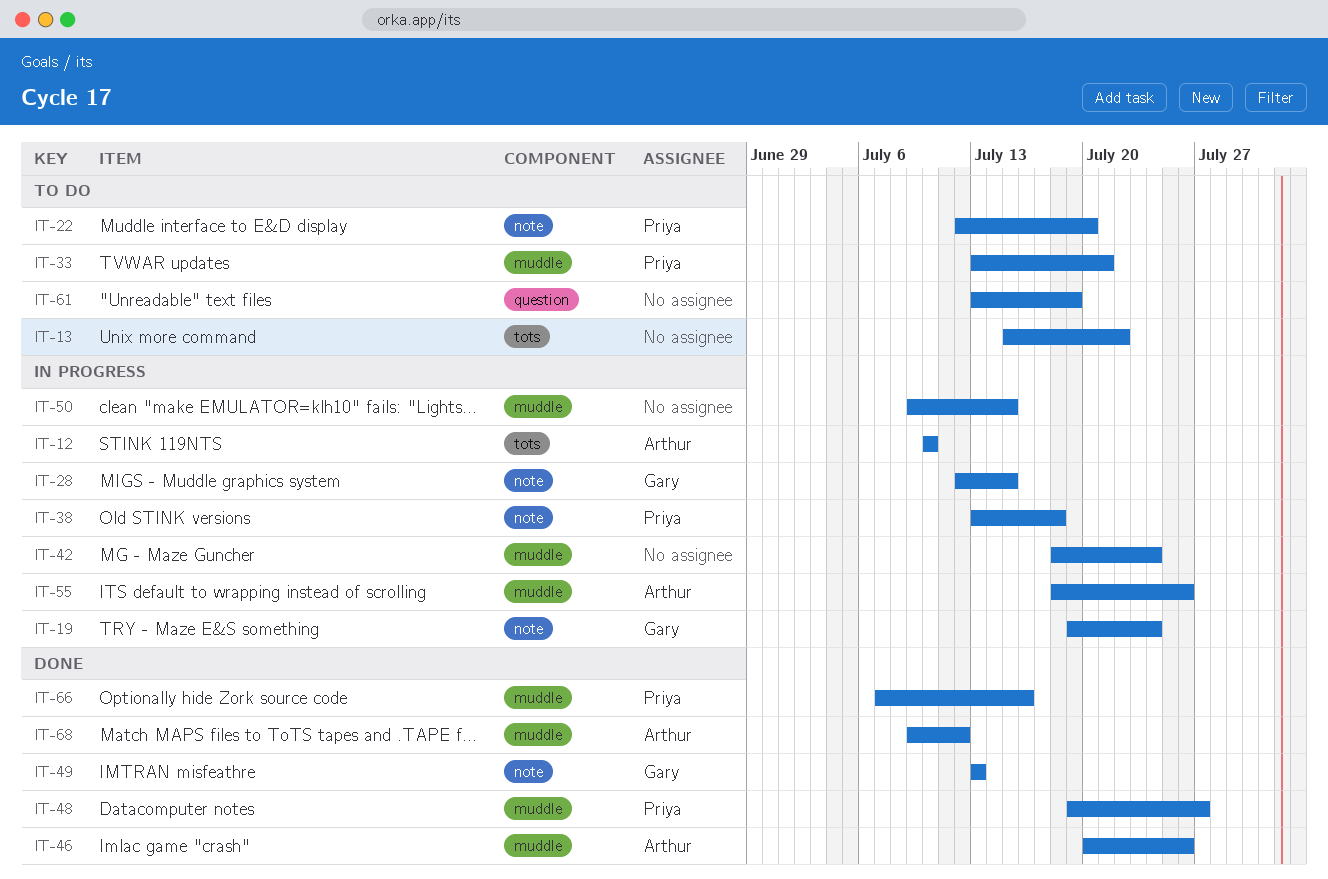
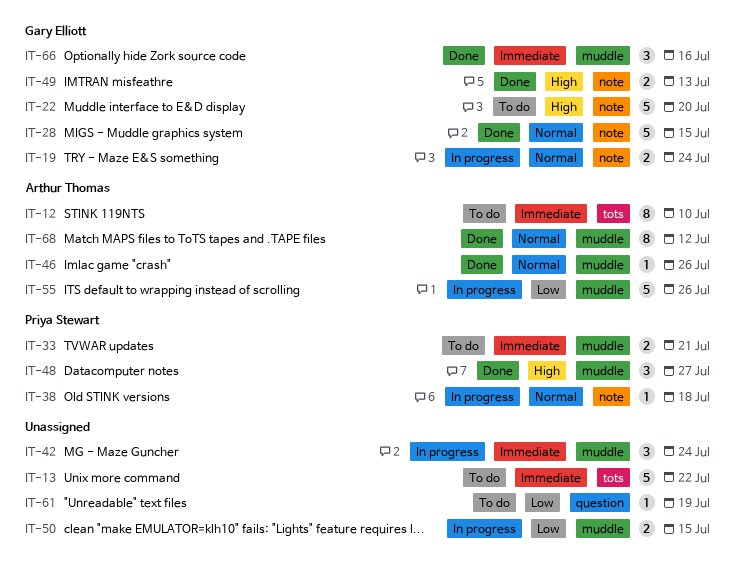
IT-12, status: In progress -> To do
IT-22, owner: Priya Stewart -> Gary Elliott
IT-28, status: In progress -> Done
IT-66, owner: Priya Stewart -> Gary Elliott

